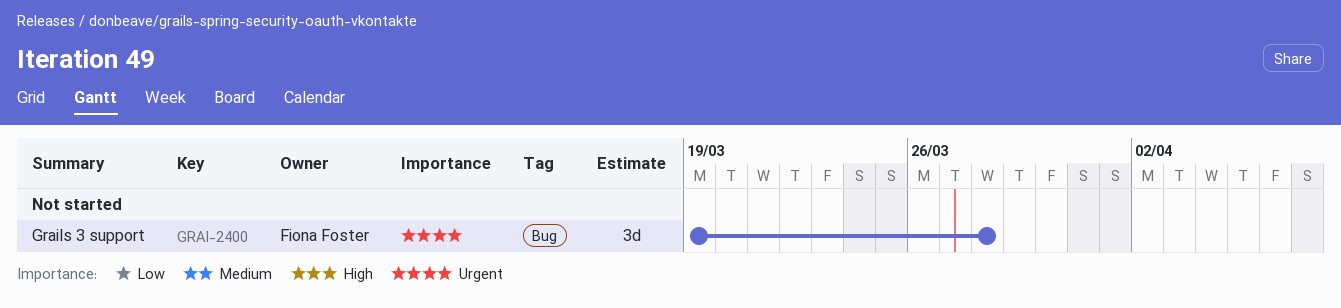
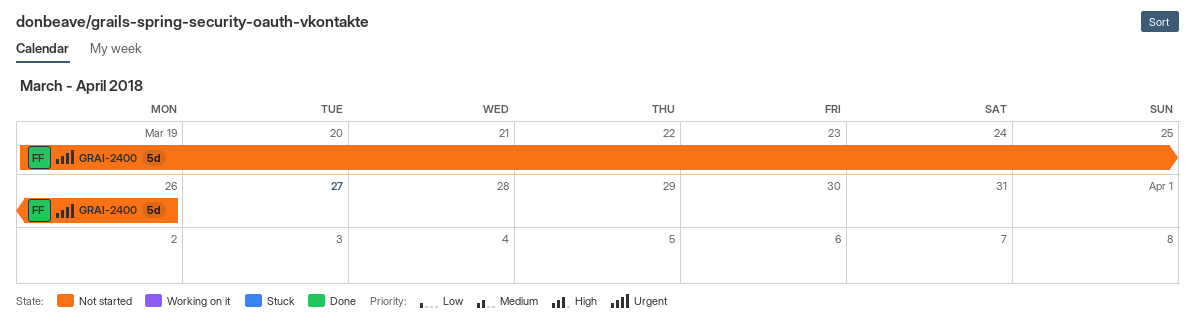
GRAI-2400, estimate: 3d -> 5d
GRAI-2400, due: Mar 28 -> Mar 26

